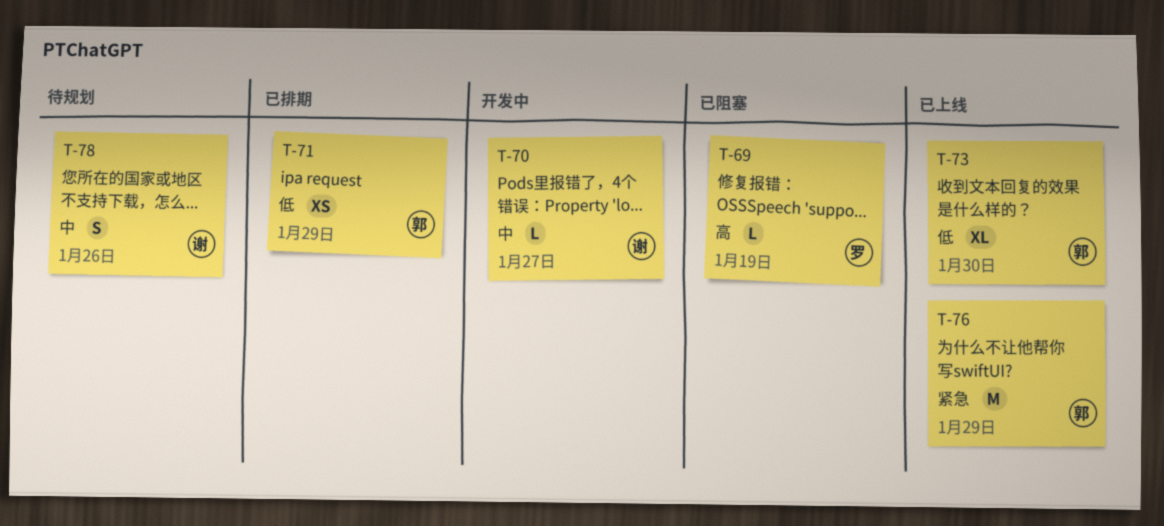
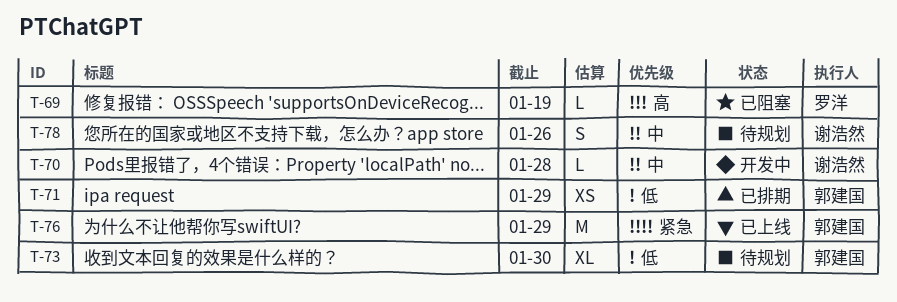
T-70, due: Jan 27 -> Jan 28
T-73, status: 已上线 -> 待规划

